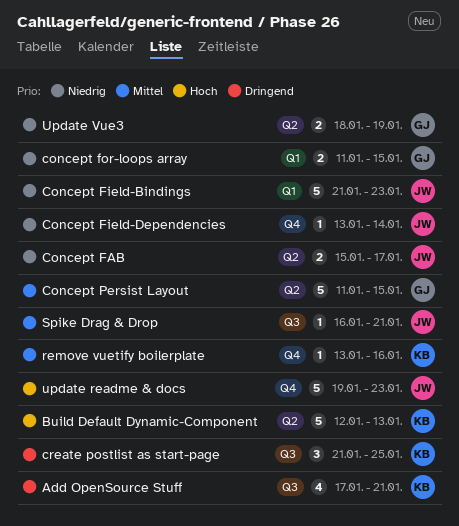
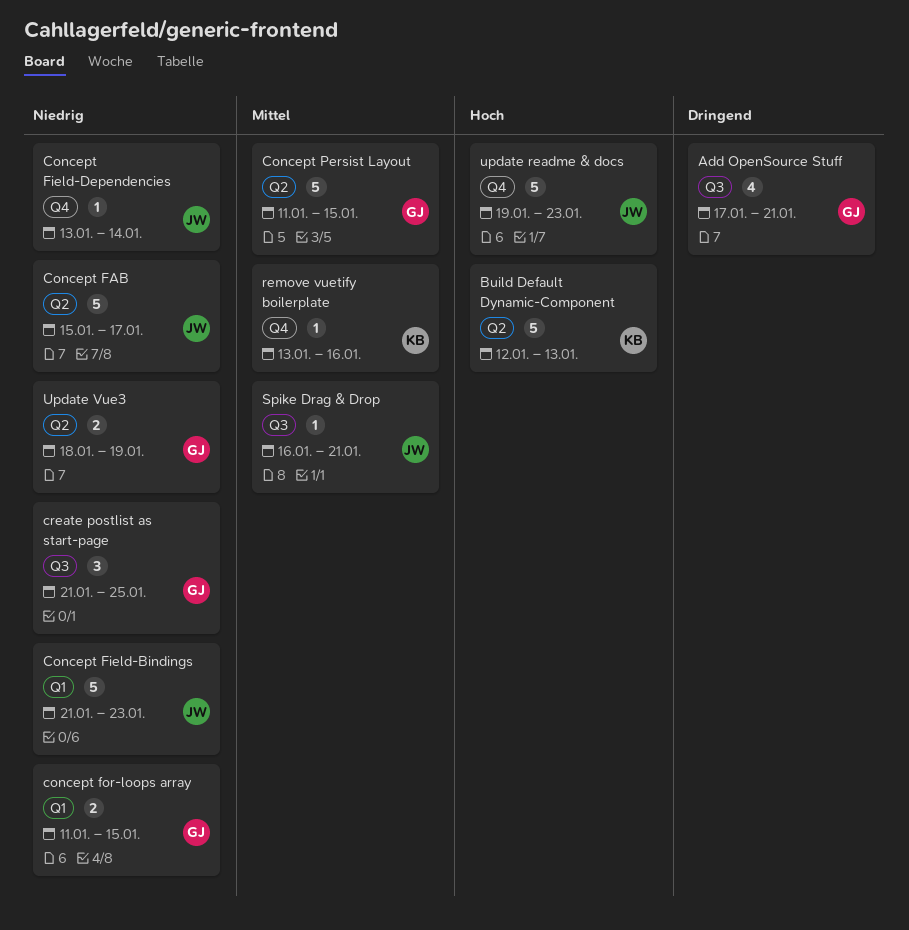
Add OpenSource Stuff, owner: KB -> GJ
Concept FAB, estimate: 2 -> 5
create postlist as start-page, owner: KB -> GJ
create postlist as start-page, priority: Dringend -> Niedrig

